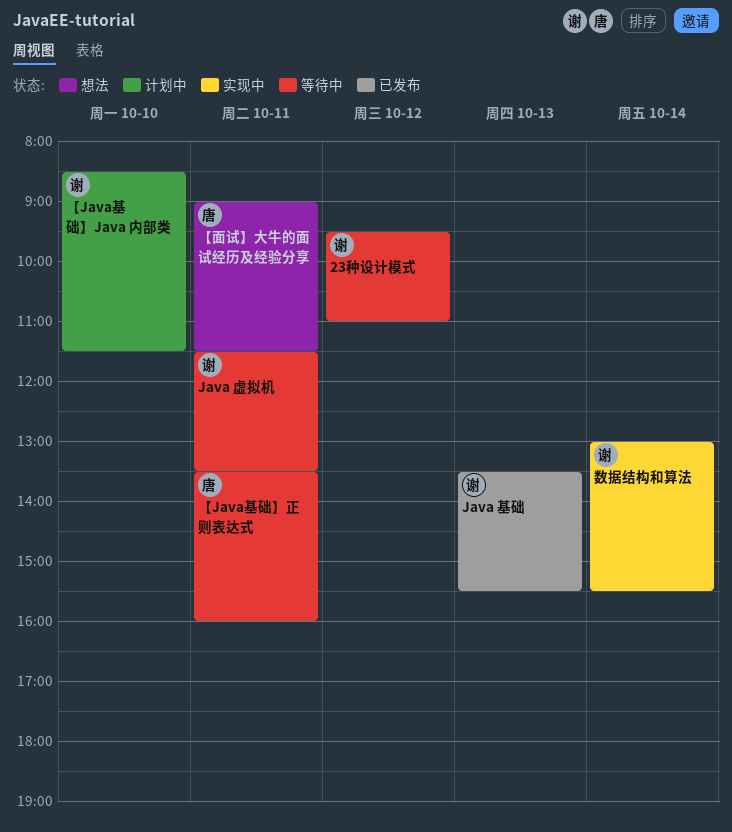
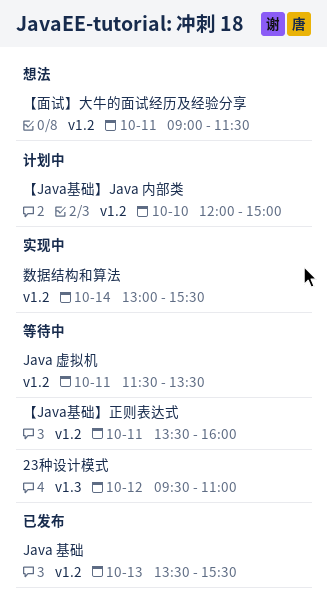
【Java基础】Java 内部类, begins: 08:30 -> 12:00
【Java基础】Java 内部类, ends: 11:30 -> 15:00

